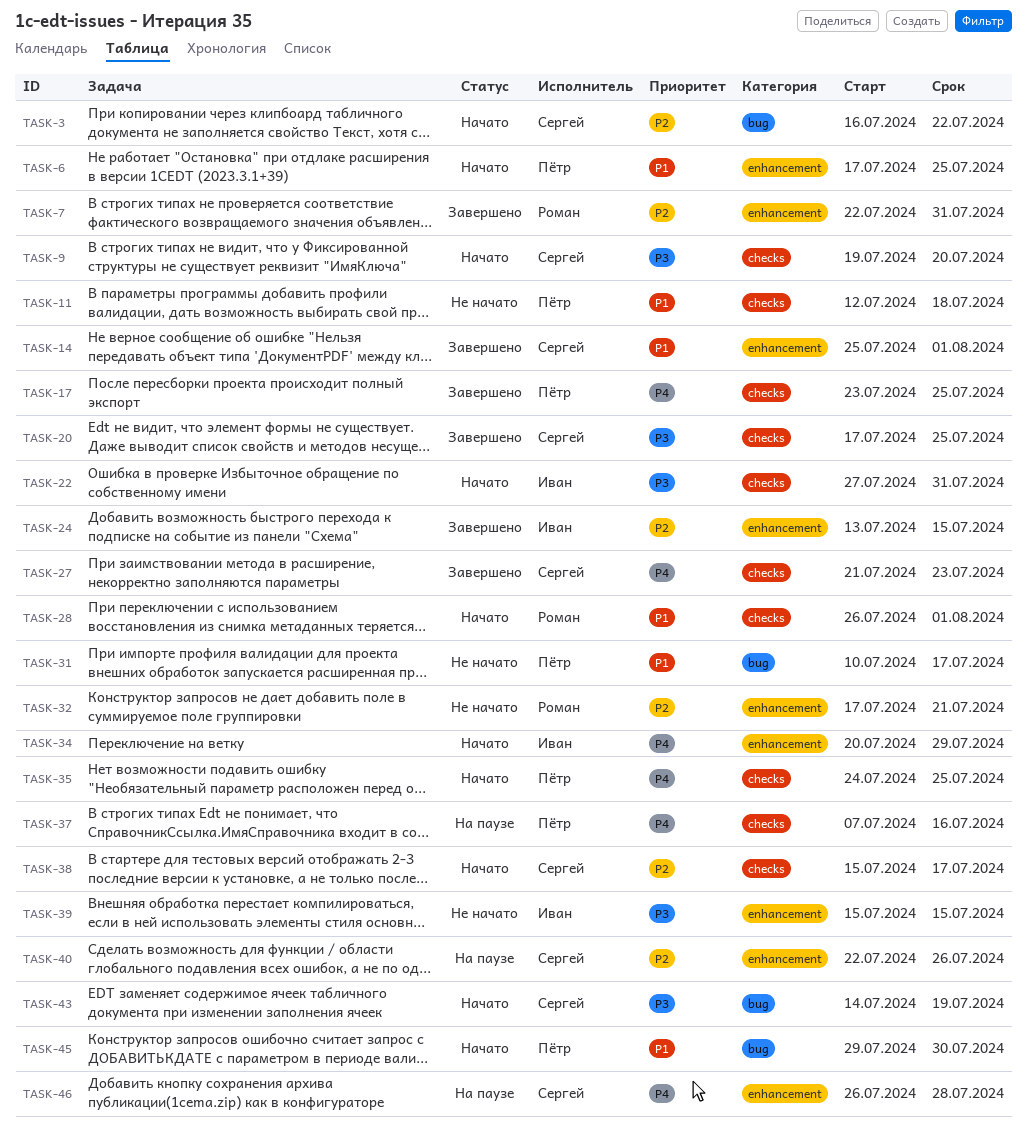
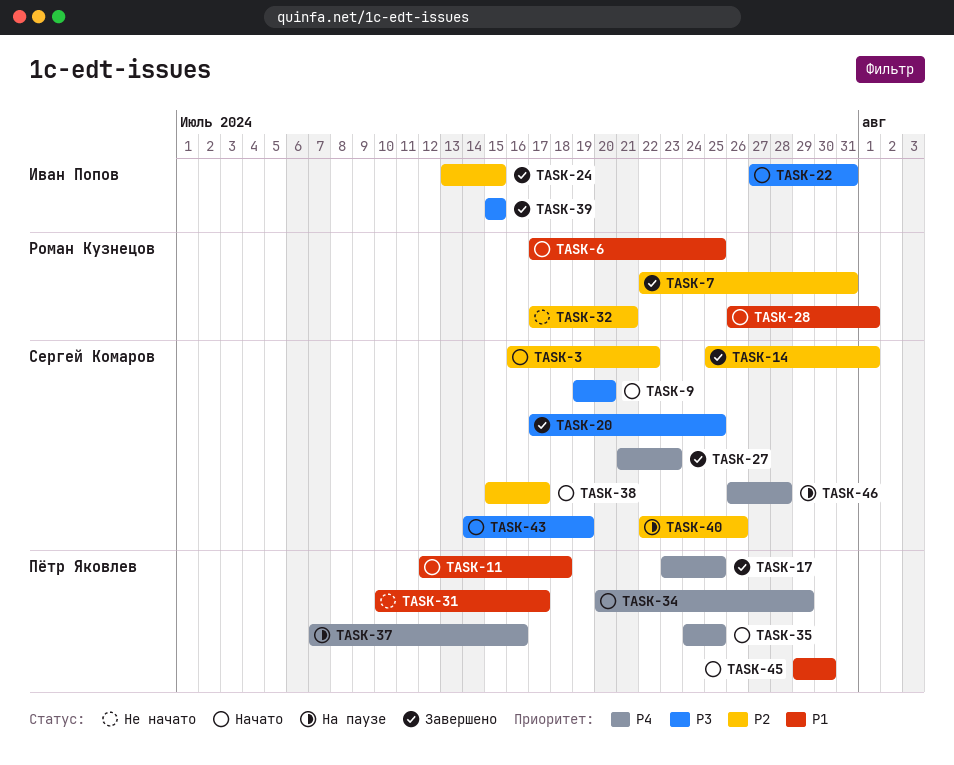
TASK-6, owner: Пётр Яковлев -> Роман Кузнецов
TASK-11, status: Не начато -> Начато
TASK-14, priority: P1 -> P2
TASK-34, owner: Иван Попов -> Пётр Яковлев
TASK-39, status: Не начато -> Завершено

